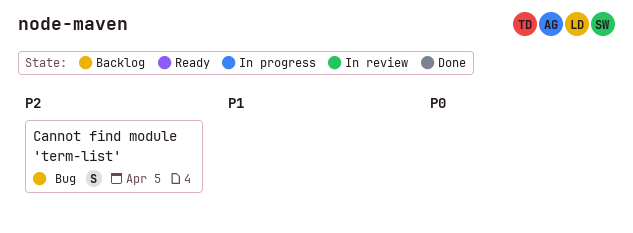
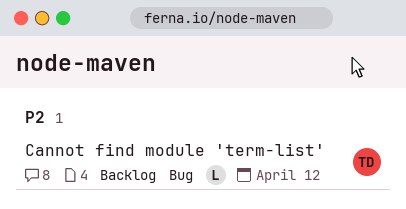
Cannot find module 'term-list', estimate: S -> L
Cannot find module 'term-list', due: Apr 5 -> Apr 12

